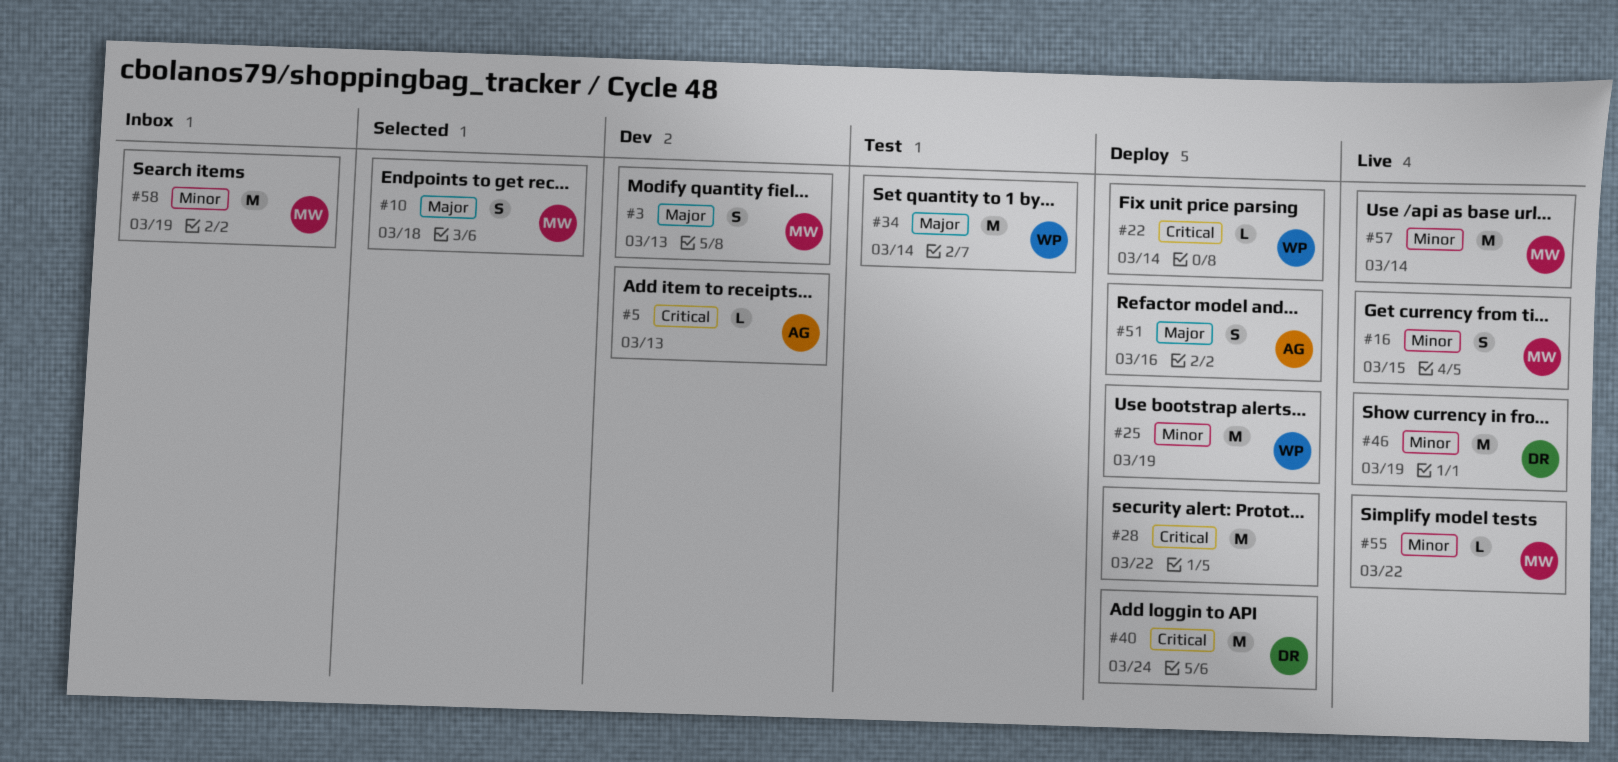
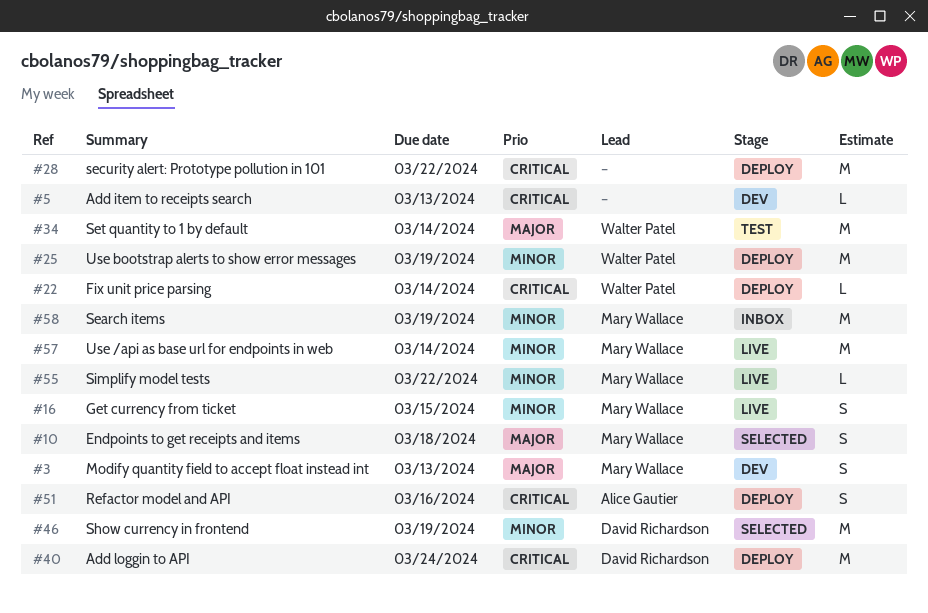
#5, owner: Alice Gautier -> none
#46, status: Live -> Selected
#51, priority: Major -> Critical

